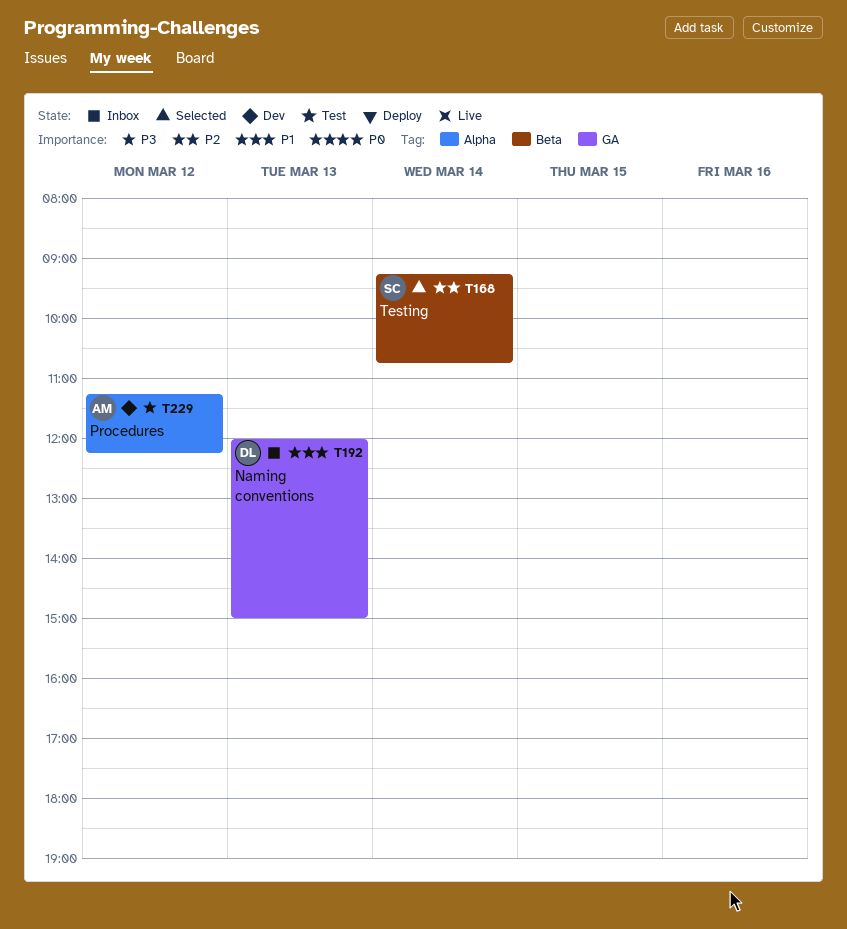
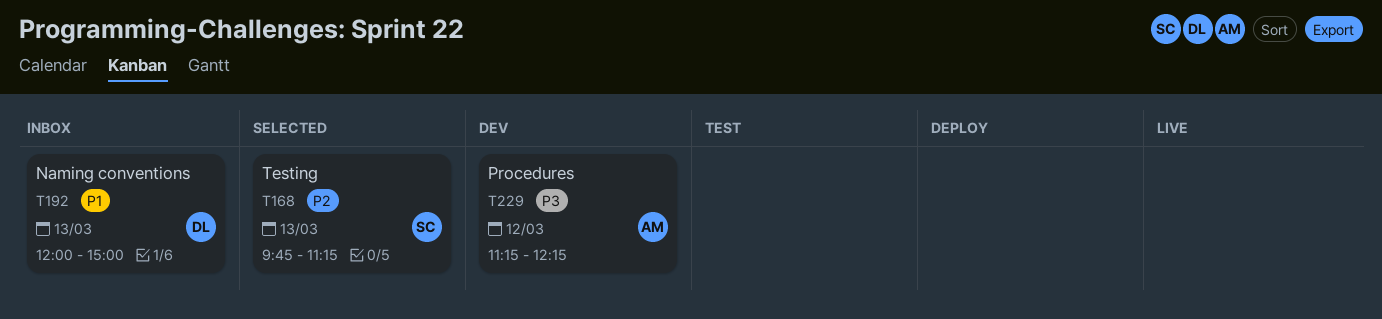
T168, day: Mar 14 -> Mar 13
T168, begins: 09:15 -> 09:45
T168, ends: 10:45 -> 11:15

